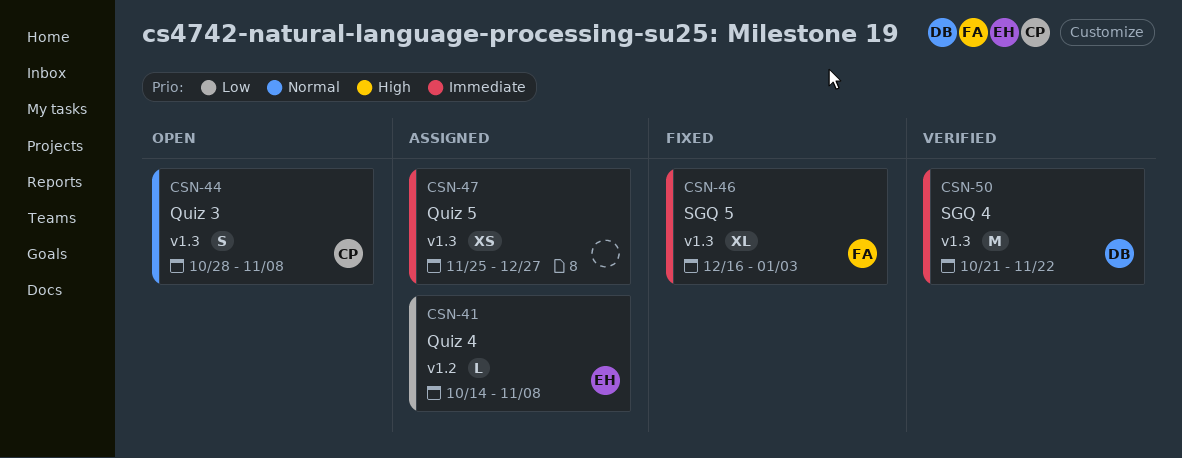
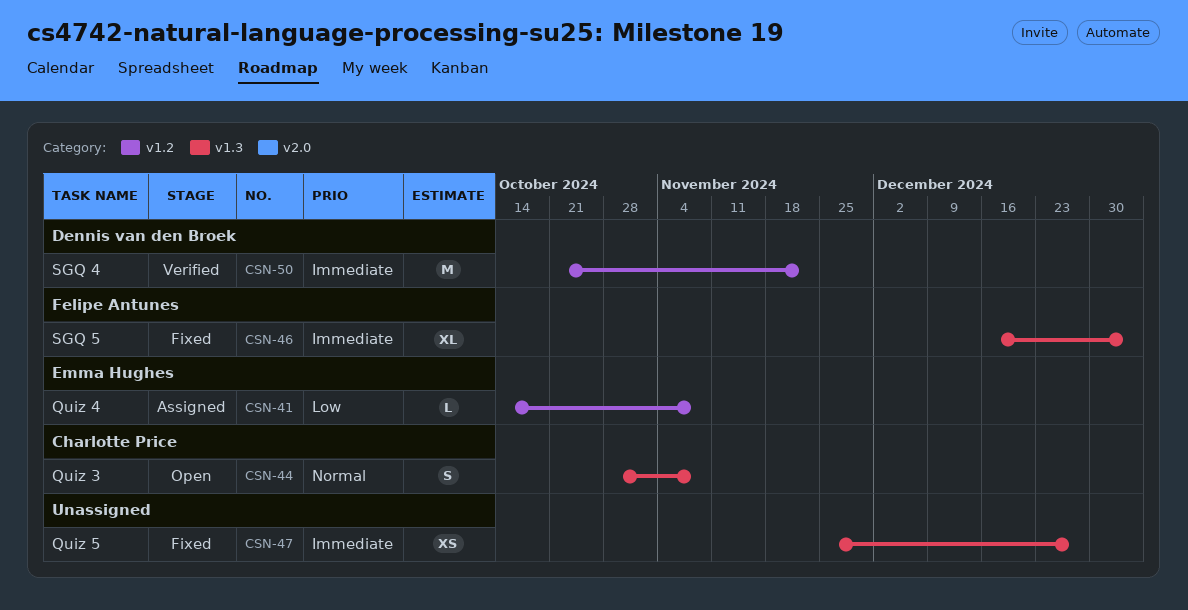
CSN-47, status: Assigned -> Fixed
CSN-50, label: v1.3 -> v1.2

